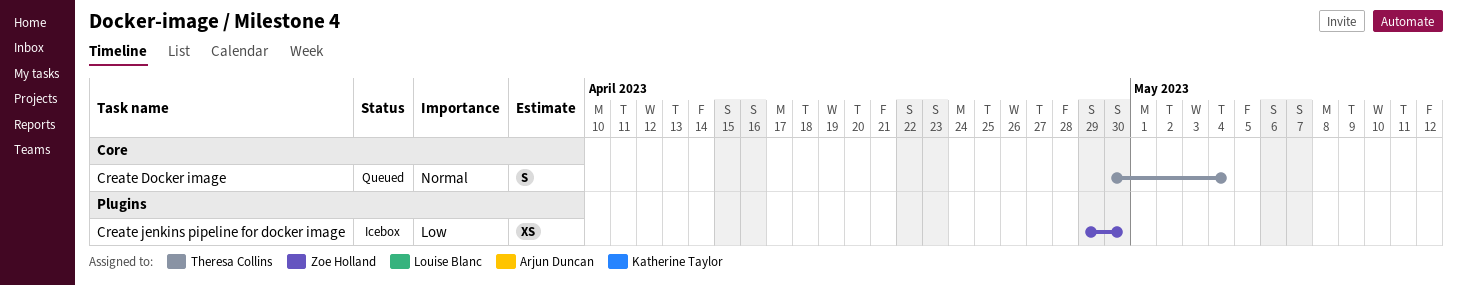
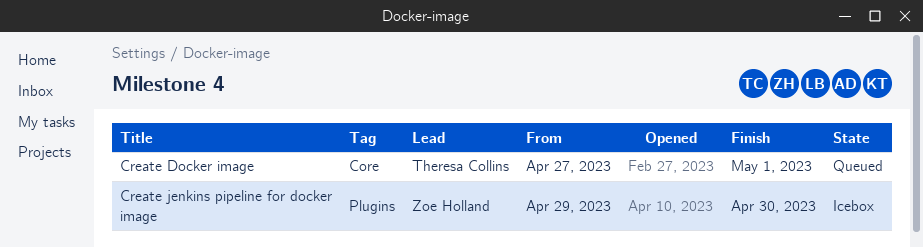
Create Docker image, start: Apr 30 -> Apr 27
Create Docker image, due: May 4 -> May 1

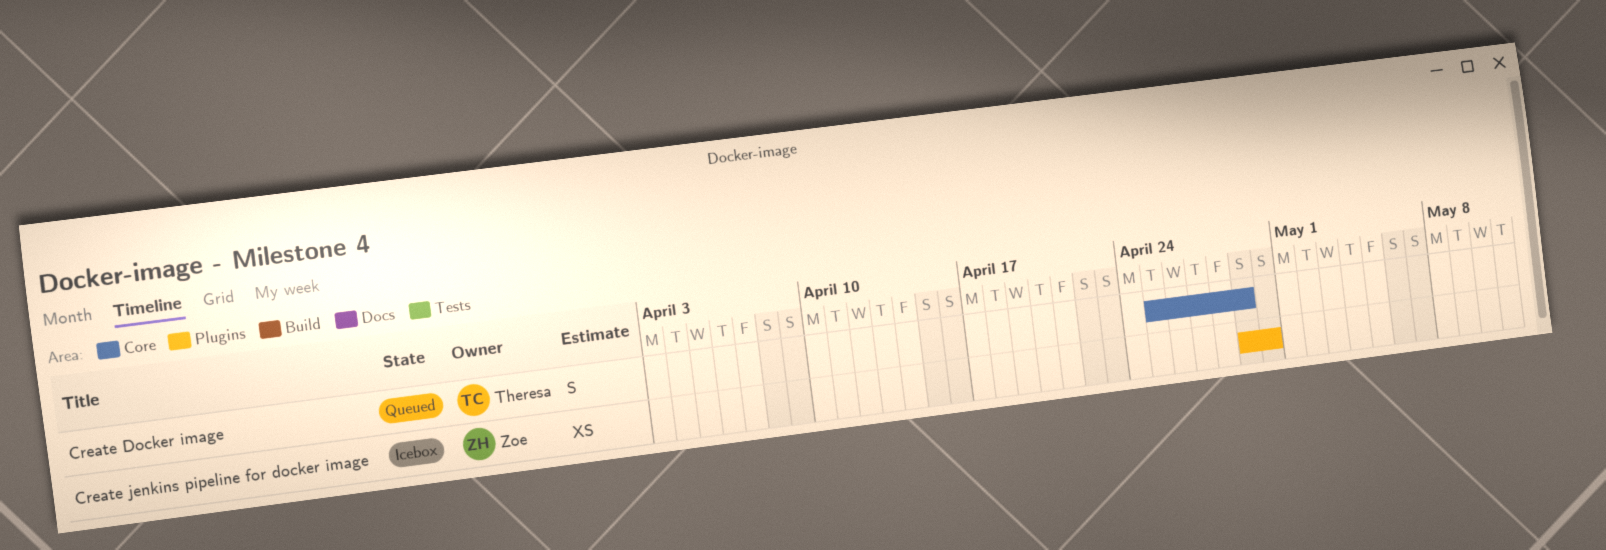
Create Docker image, start: Apr 27 -> Apr 25
Create Docker image, due: May 1 -> Apr 29

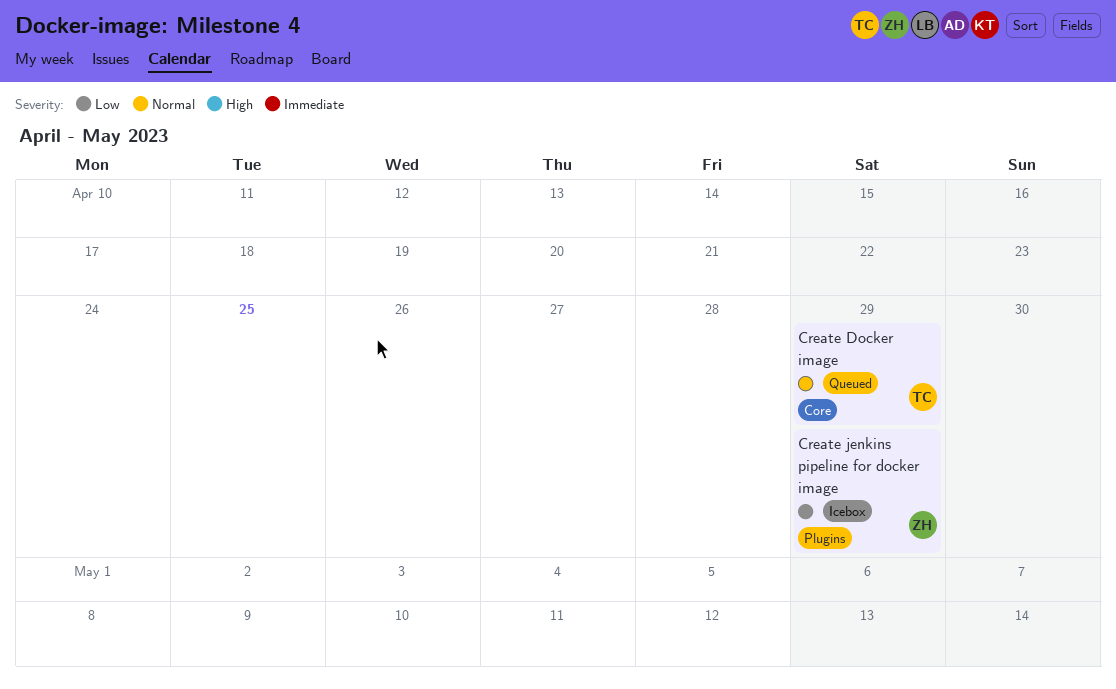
Create jenkins pipeline for docker image, due: Apr 30 -> Apr 29

